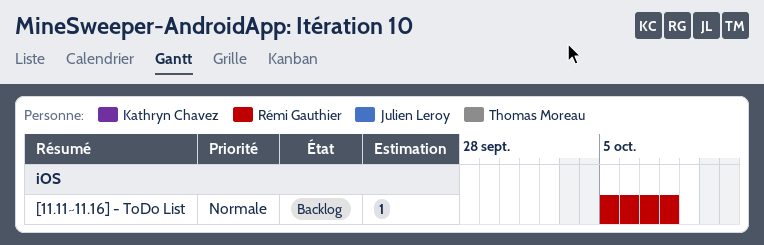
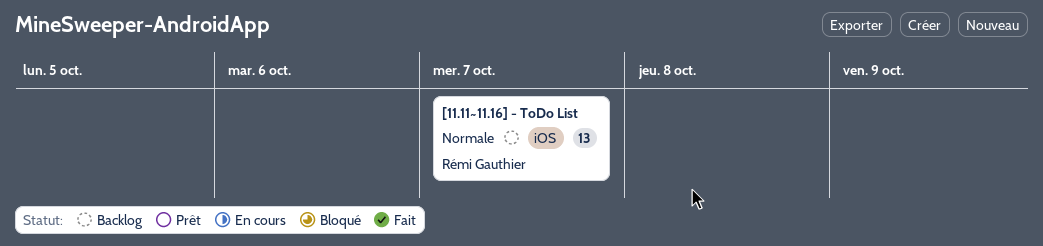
[11.11~11.16] - ToDo List, estimate: 1 -> 13
[11.11~11.16] - ToDo List, due: Oct 8 -> Oct 7

